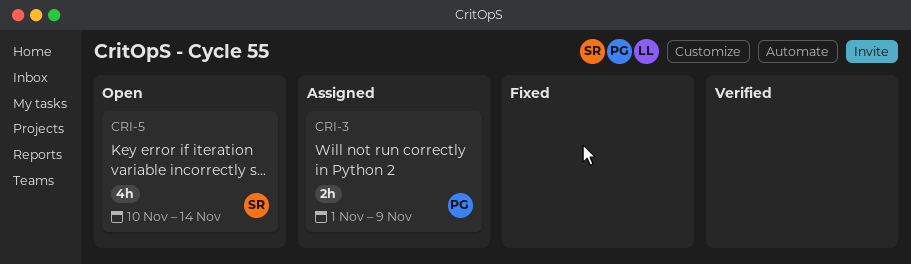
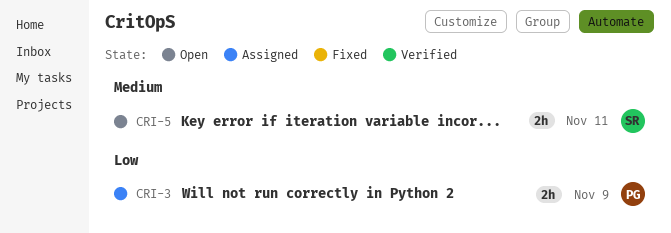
CRI-5, estimate: 4h -> 2h
CRI-5, due: Nov 14 -> Nov 11

